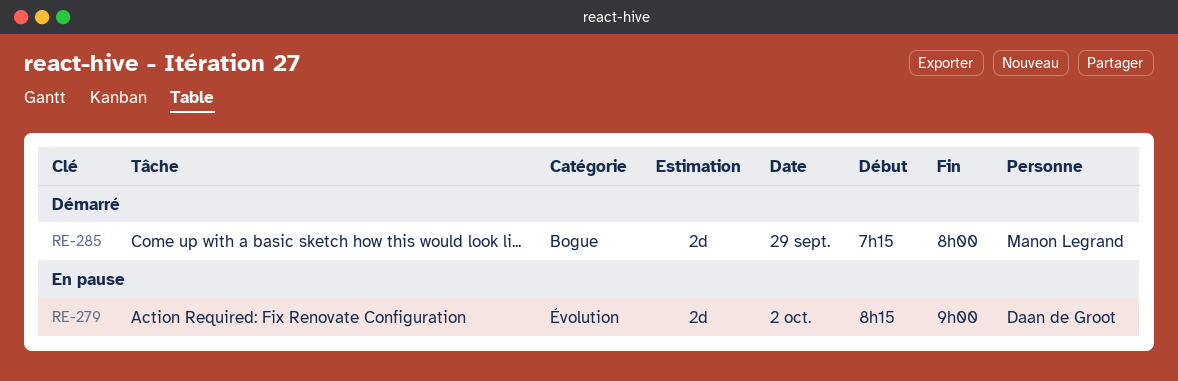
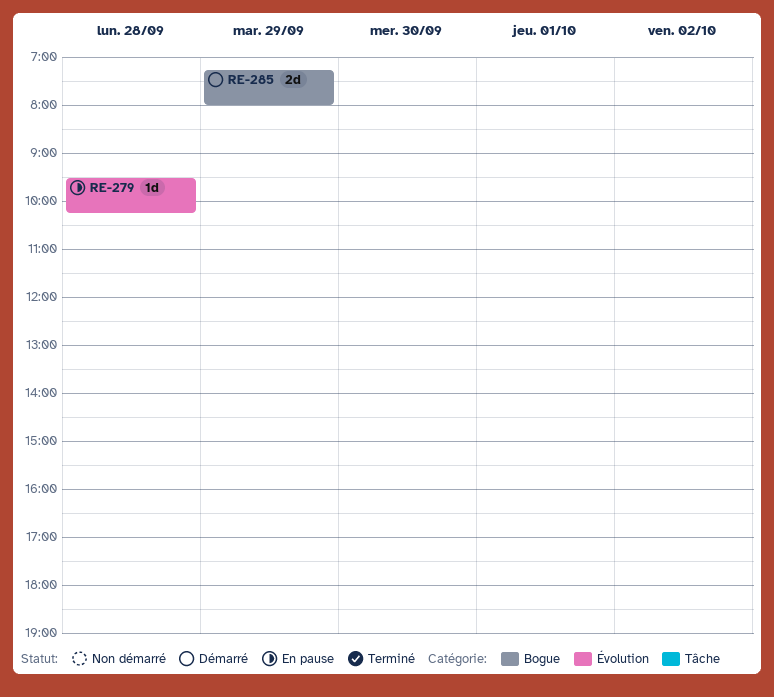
RE-279, estimate: 2d -> 1d
RE-279, day: Oct 2 -> Sep 28
RE-279, begins: 08:15 -> 09:30
RE-279, ends: 09:00 -> 10:15

